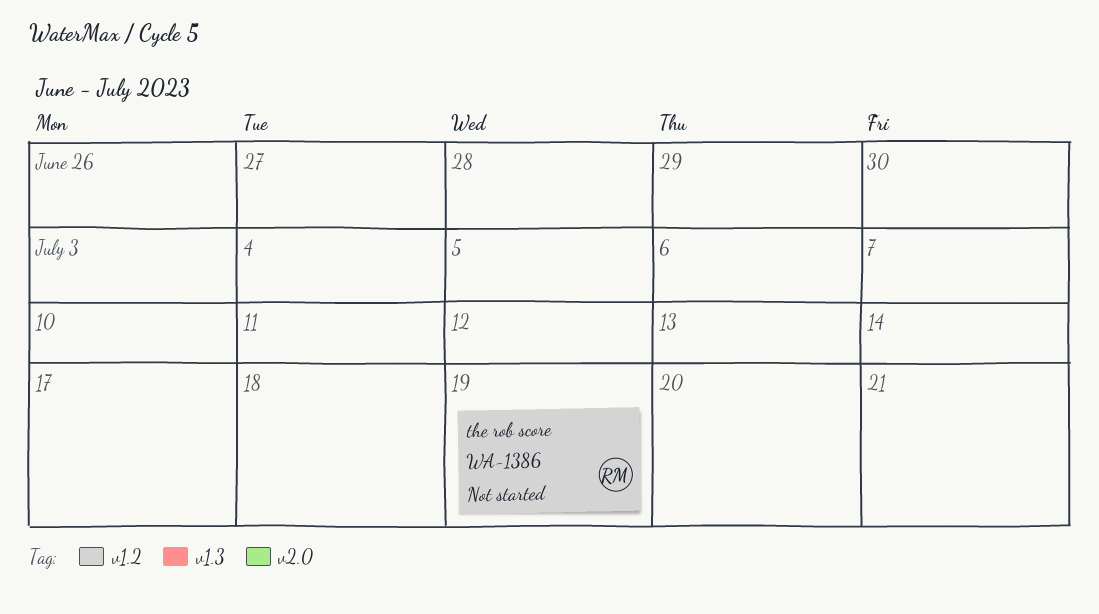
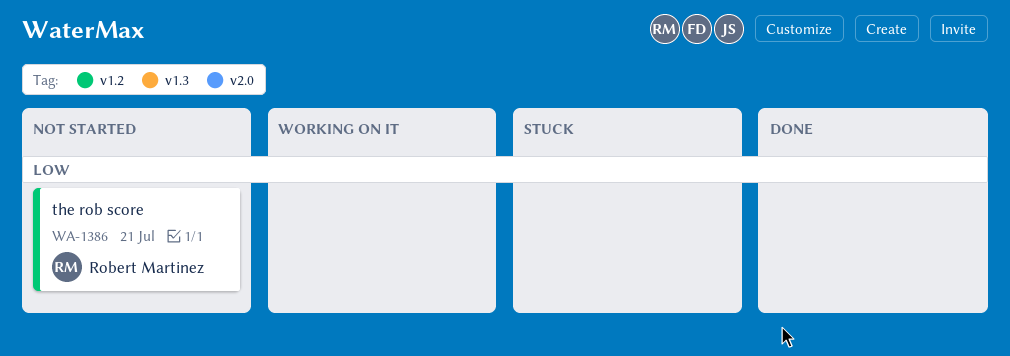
WA-1386, due: Jul 19 -> Jul 21

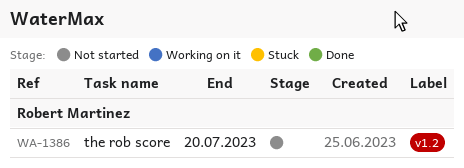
WA-1386, due: Jul 21 -> Jul 20

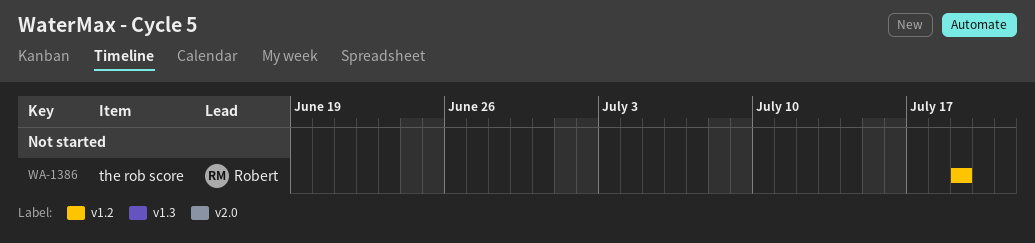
WA-1386, due: Jul 20 -> Jul 19

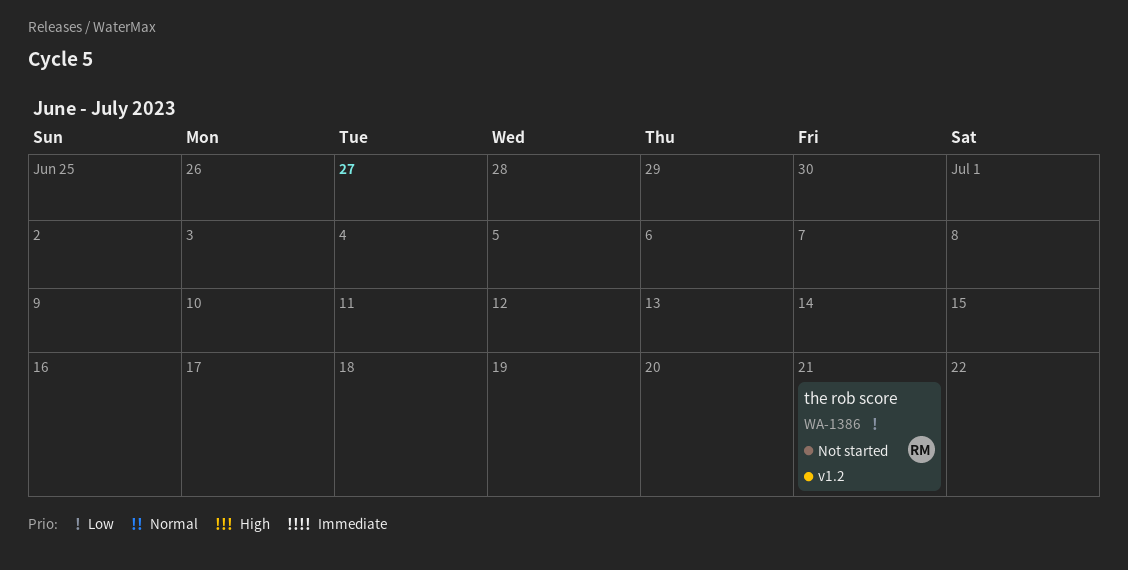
WA-1386, due: Jul 19 -> Jul 21

